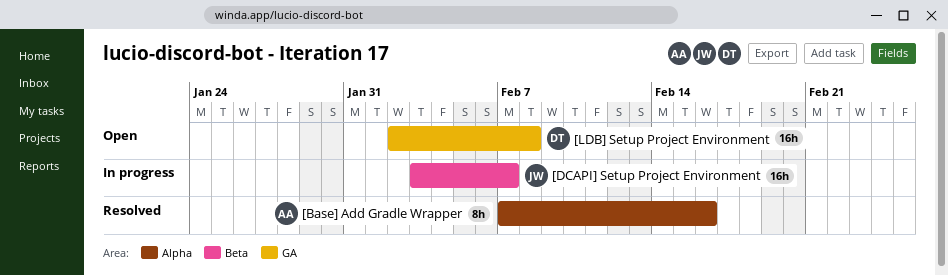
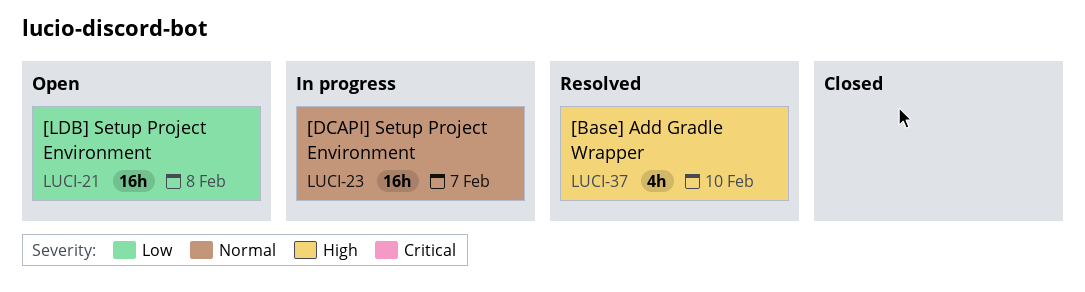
[Base] Add Gradle Wrapper, estimate: 8h -> 4h
[Base] Add Gradle Wrapper, due: Feb 16 -> Feb 10

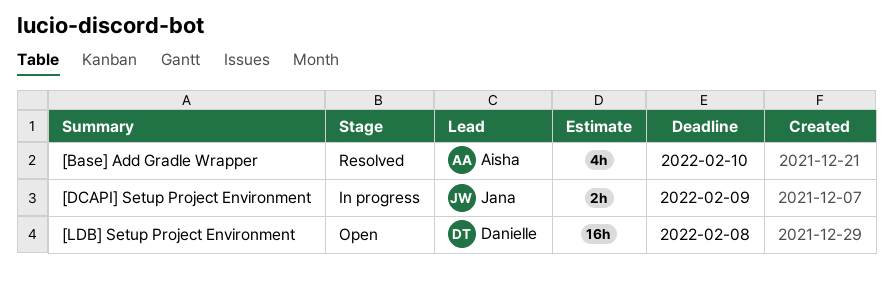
[DCAPI] Setup Project Environment, estimate: 16h -> 2h
[DCAPI] Setup Project Environment, due: Feb 7 -> Feb 9

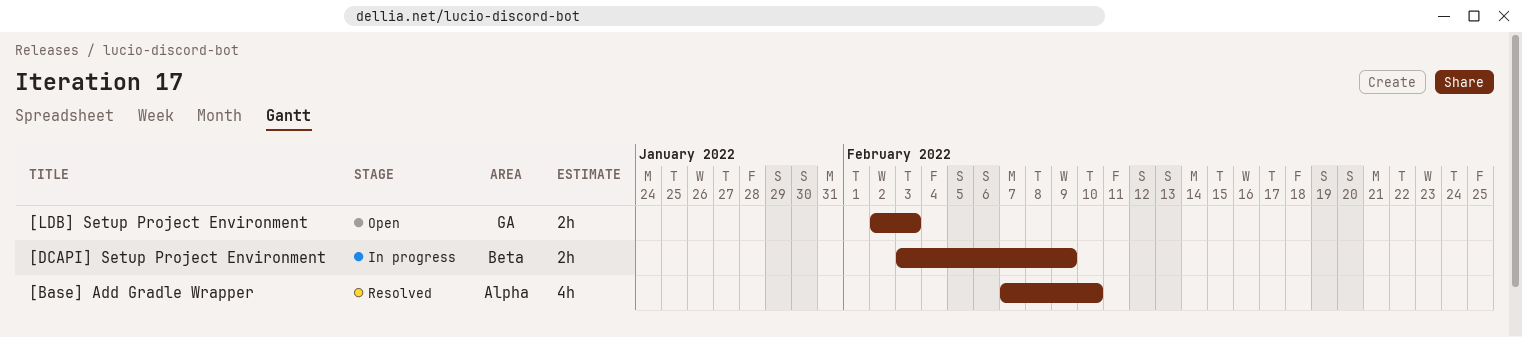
[LDB] Setup Project Environment, estimate: 16h -> 2h
[LDB] Setup Project Environment, due: Feb 8 -> Feb 3

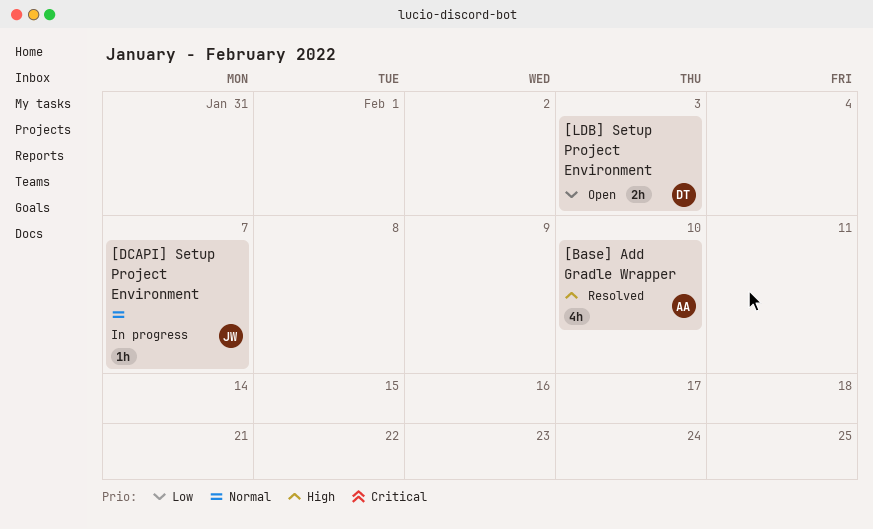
[DCAPI] Setup Project Environment, estimate: 2h -> 1h
[DCAPI] Setup Project Environment, due: Feb 9 -> Feb 7

